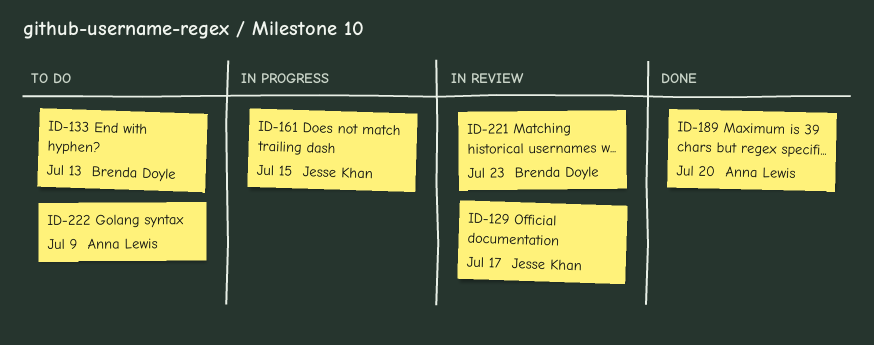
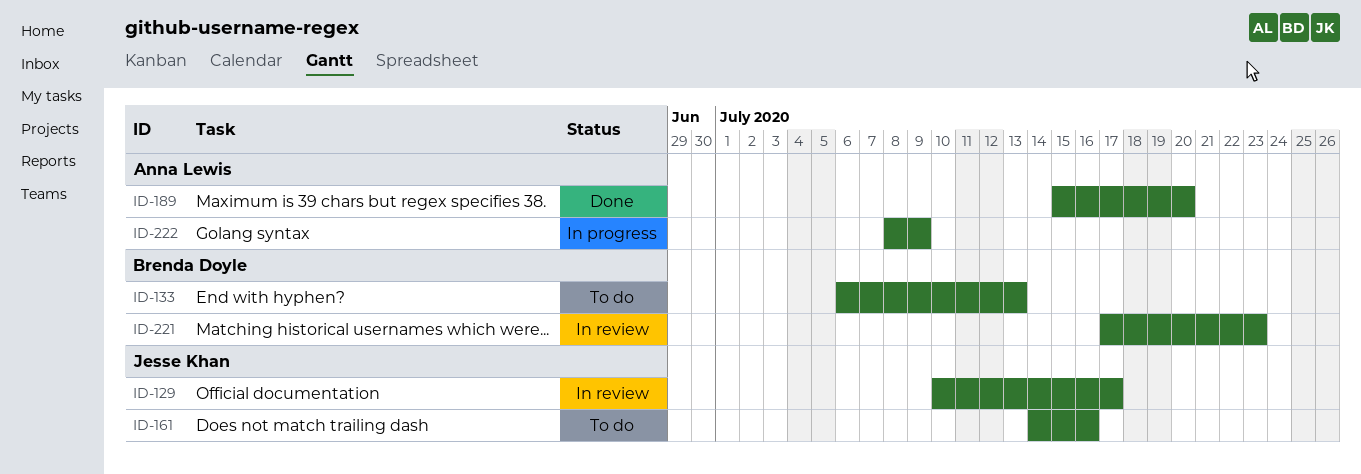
ID-161, status: In progress -> To do
ID-161, due: Jul 15 -> Jul 16
ID-222, status: To do -> In progress

